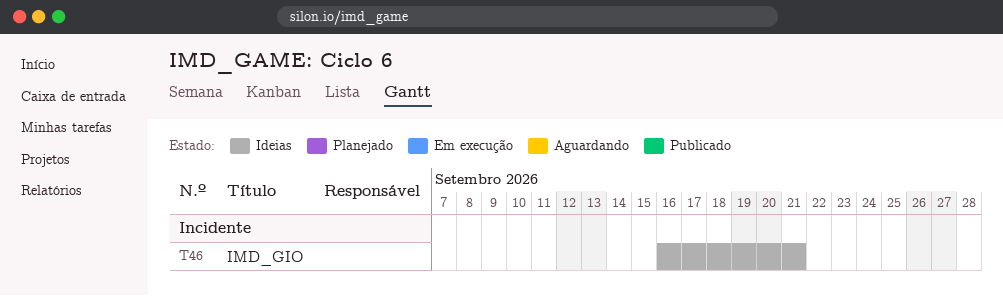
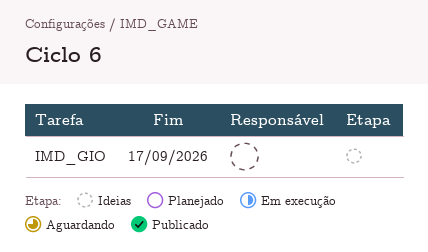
IMD_GIO, due: Sep 21 -> Sep 17

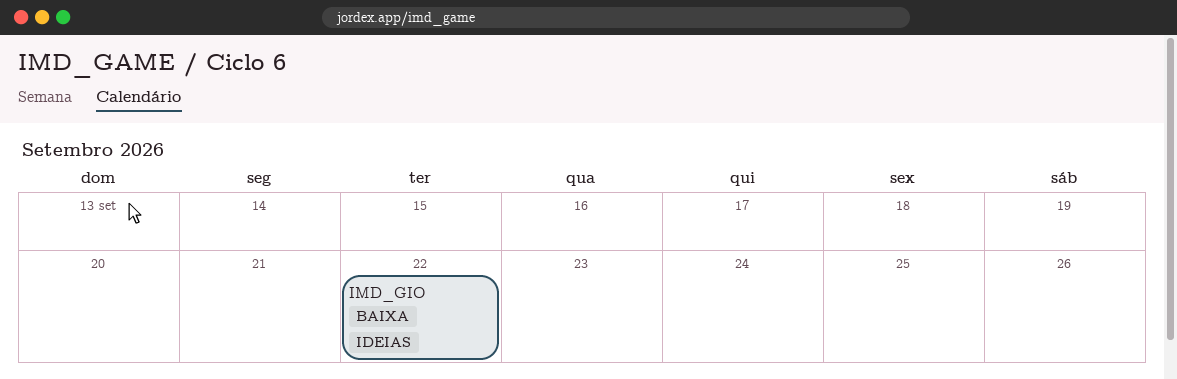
IMD_GIO, due: Sep 17 -> Sep 22

